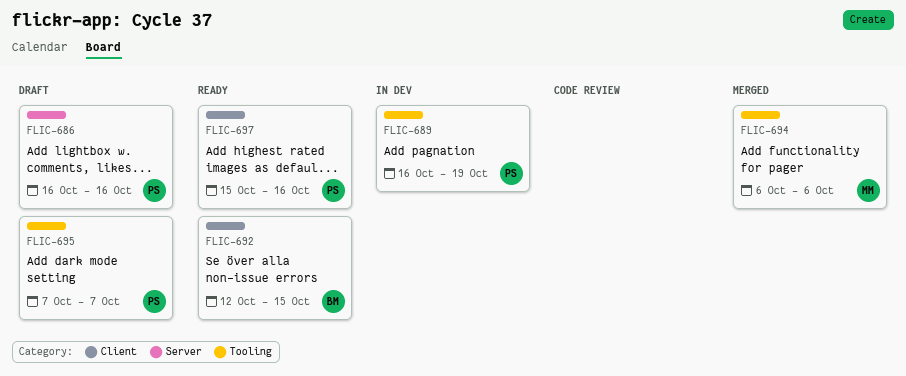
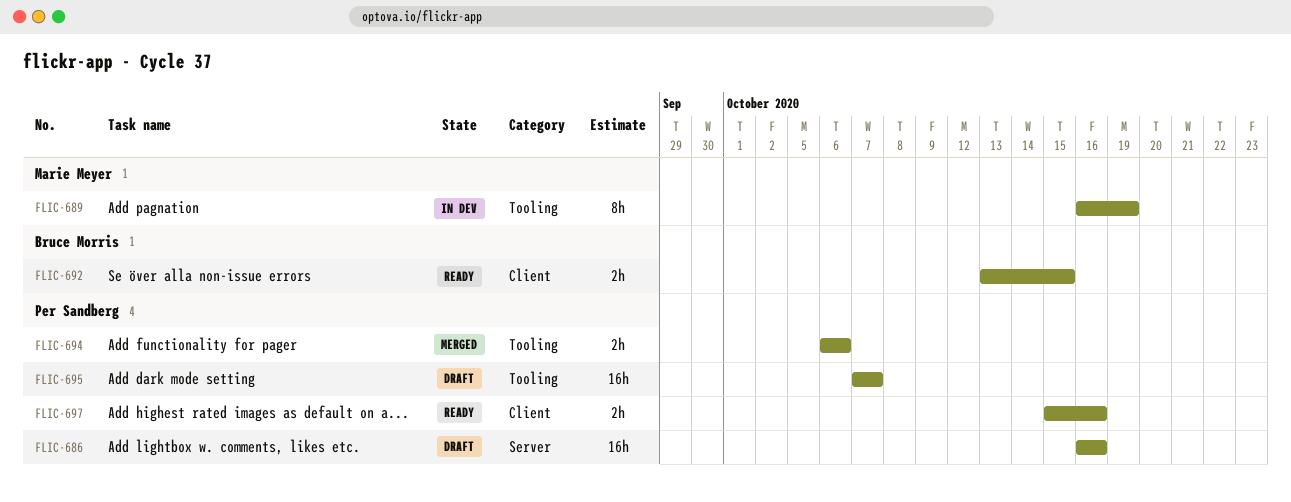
FLIC-689, owner: Per Sandberg -> Marie Meyer
FLIC-692, start: Oct 12 -> Oct 13
FLIC-694, owner: Marie Meyer -> Per Sandberg

